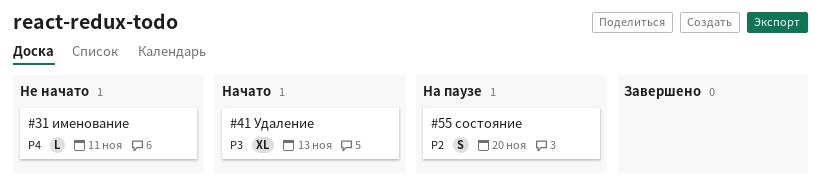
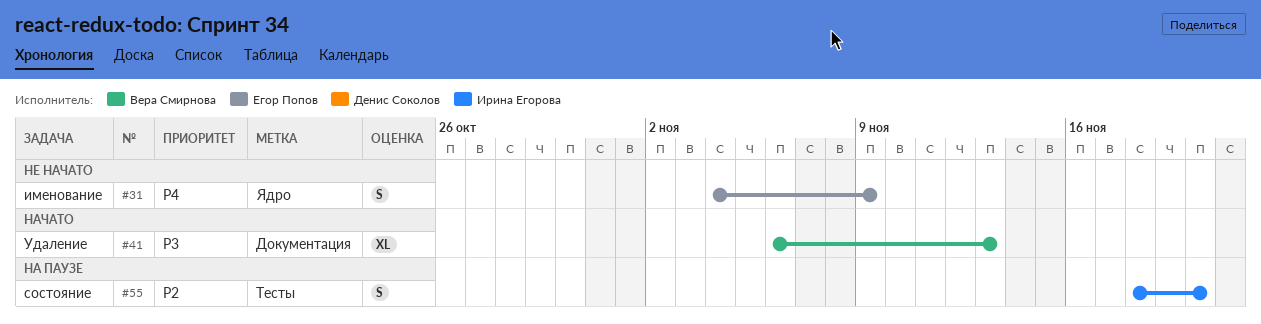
#31, estimate: L -> S
#31, due: Nov 11 -> Nov 9

